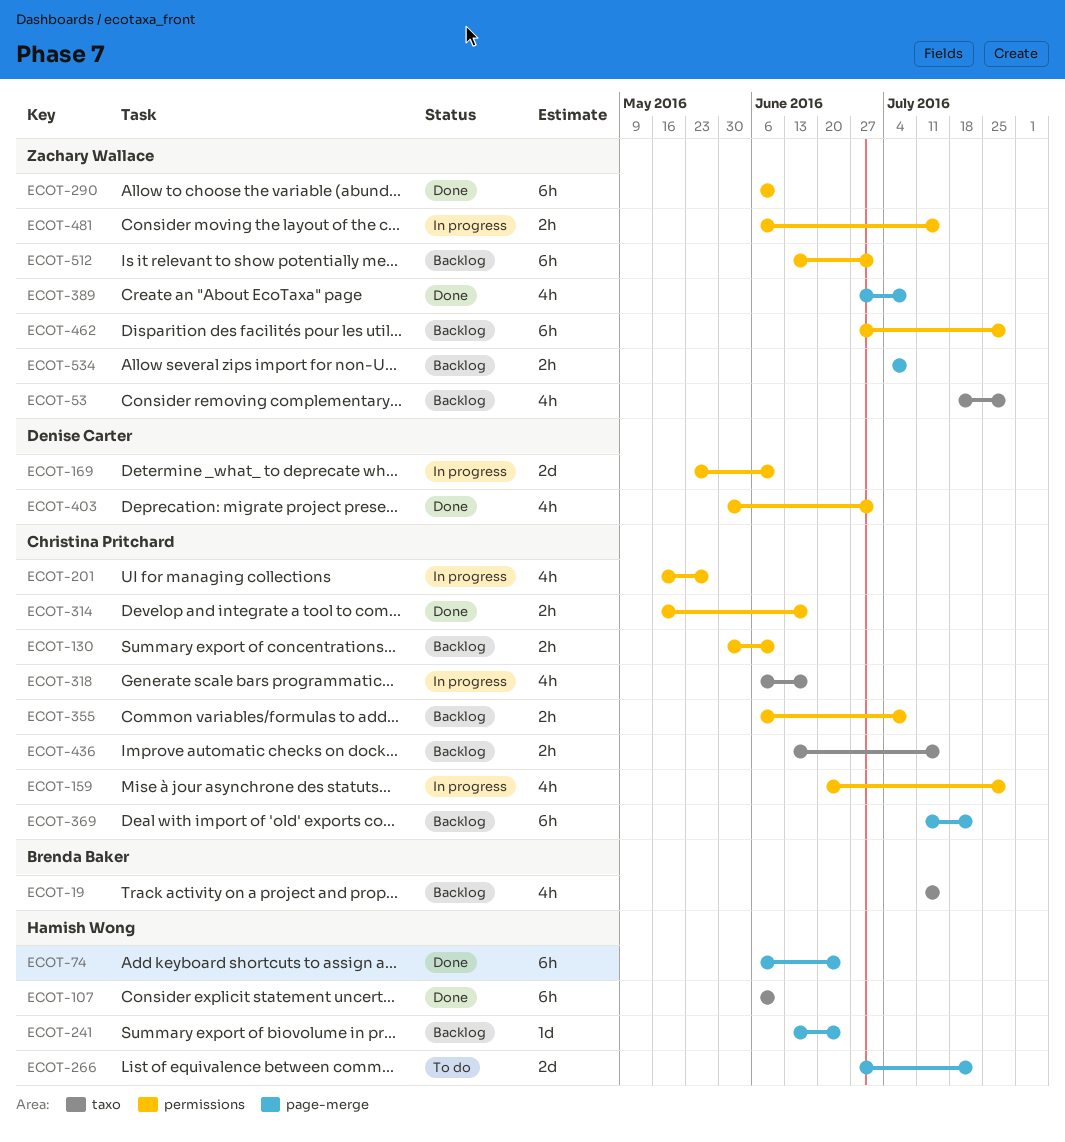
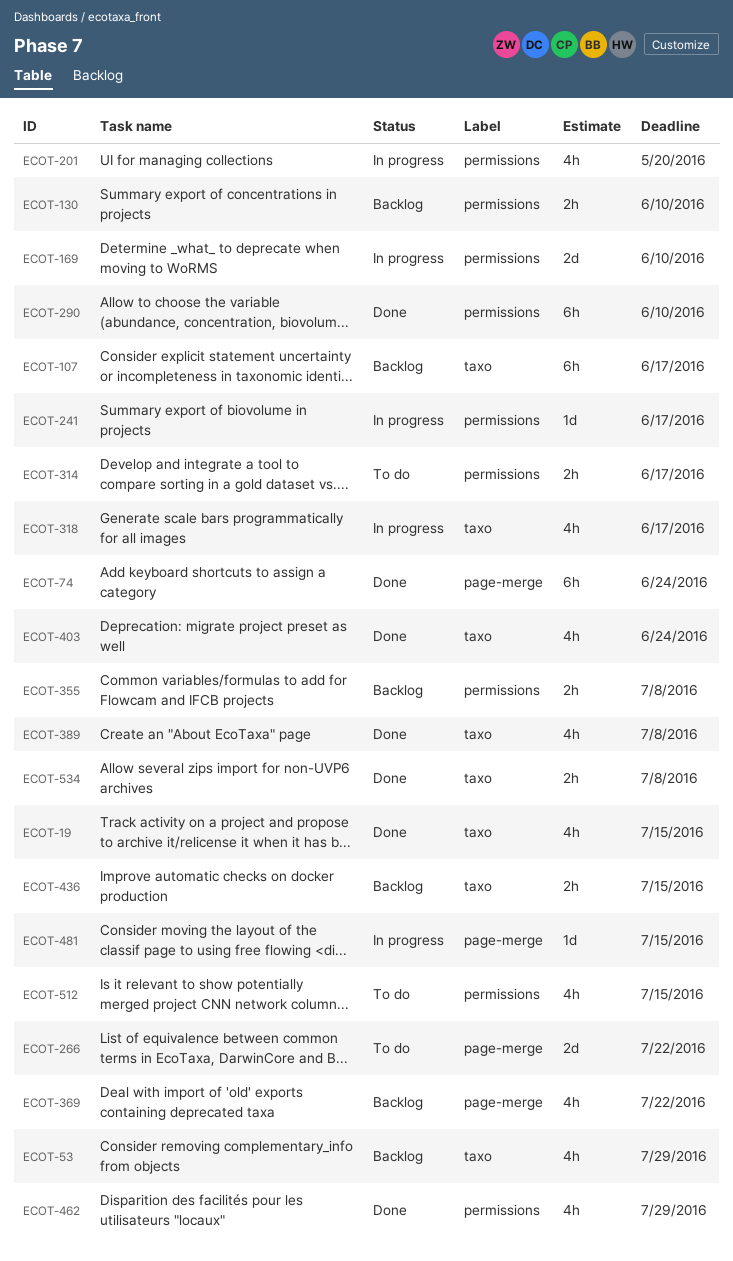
ECOT-19, status: Backlog -> Done
ECOT-107, status: Done -> Backlog
ECOT-107, due: Jun 10 -> Jun 17
ECOT-159: present -> none
ECOT-201, due: May 27 -> May 20
ECOT-241, status: Backlog -> In progress
ECOT-241, label: page-merge -> permissions
ECOT-241, due: Jun 24 -> Jun 17
ECOT-314, status: Done -> To do
ECOT-369, estimate: 6h -> 4h
ECOT-389, label: page-merge -> taxo
ECOT-403, label: permissions -> taxo
ECOT-403, due: Jul 1 -> Jun 24
ECOT-462, status: Backlog -> Done
ECOT-462, estimate: 6h -> 4h
ECOT-481, label: permissions -> page-merge
ECOT-481, estimate: 2h -> 1d
ECOT-512, status: Backlog -> To do
ECOT-512, estimate: 6h -> 4h
ECOT-512, due: Jul 1 -> Jul 15
ECOT-534, status: Backlog -> Done
ECOT-534, label: page-merge -> taxo

